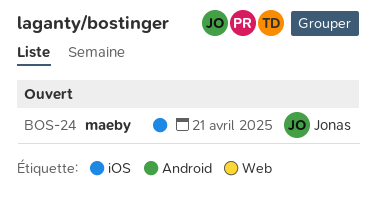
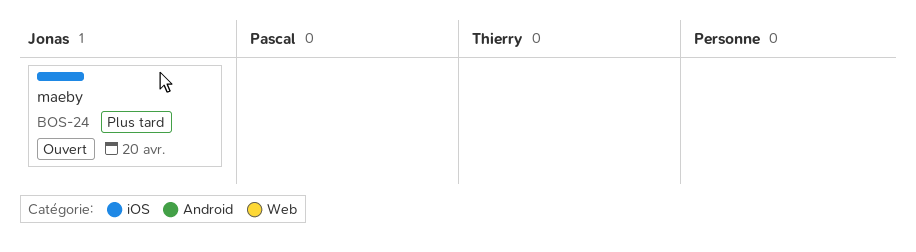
BOS-24, due: Apr 21 -> Apr 20

